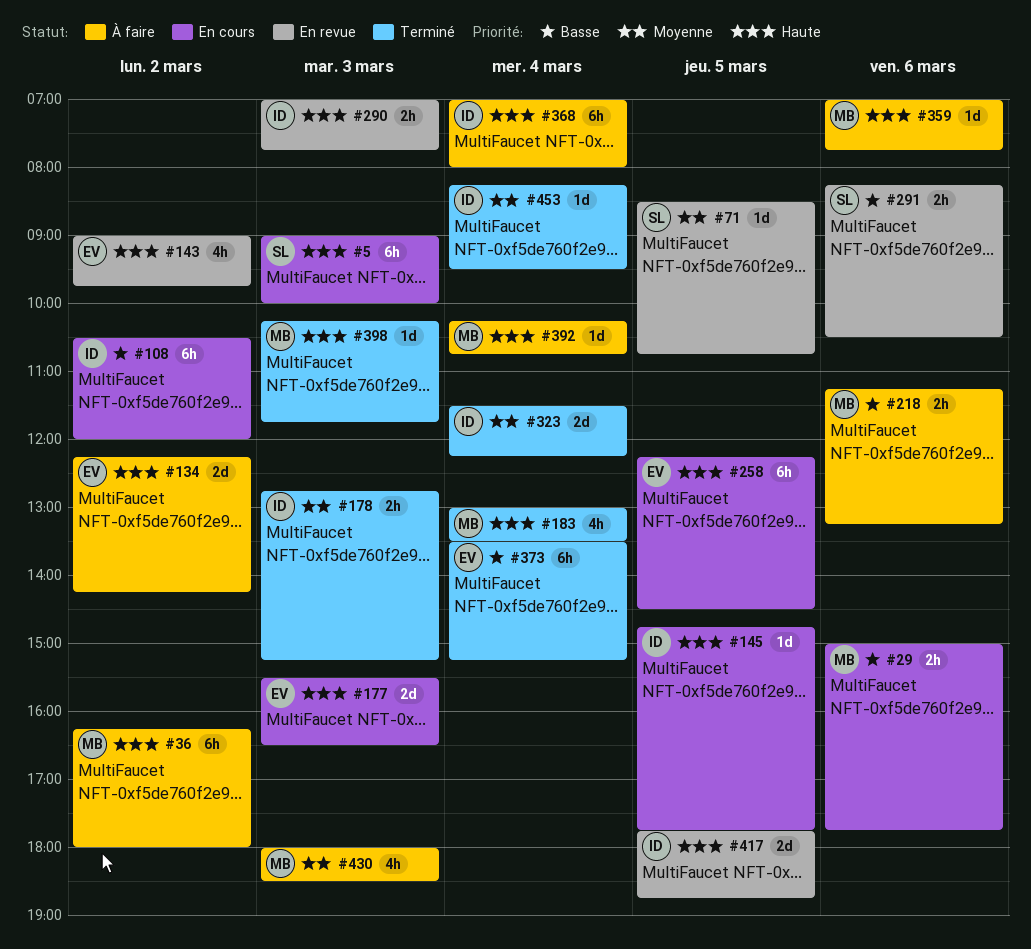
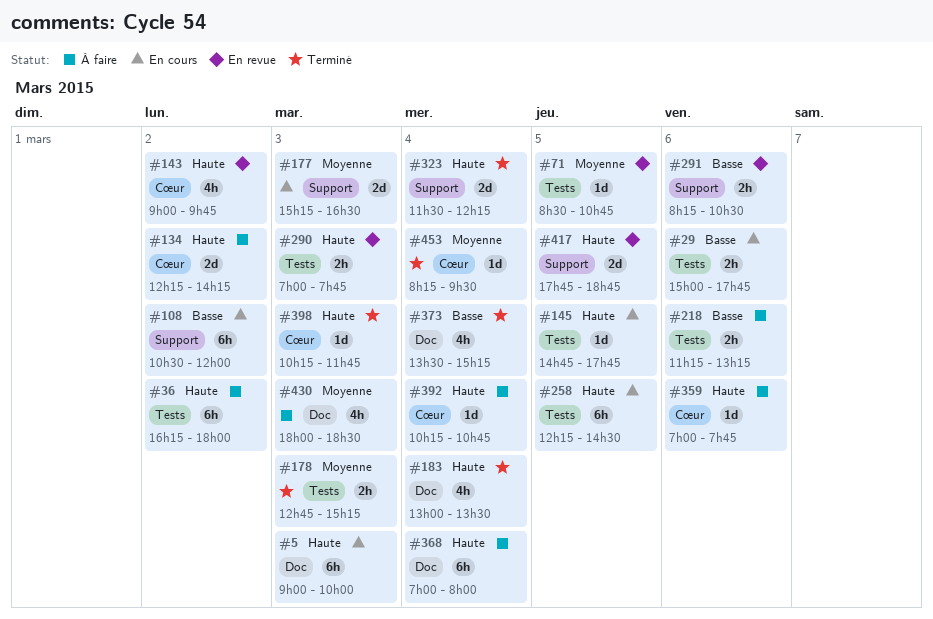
#177, priority: Haute -> Moyenne
#177, begins: 15:30 -> 15:15
#323, priority: Moyenne -> Haute
#373, estimate: 6h -> 4h

